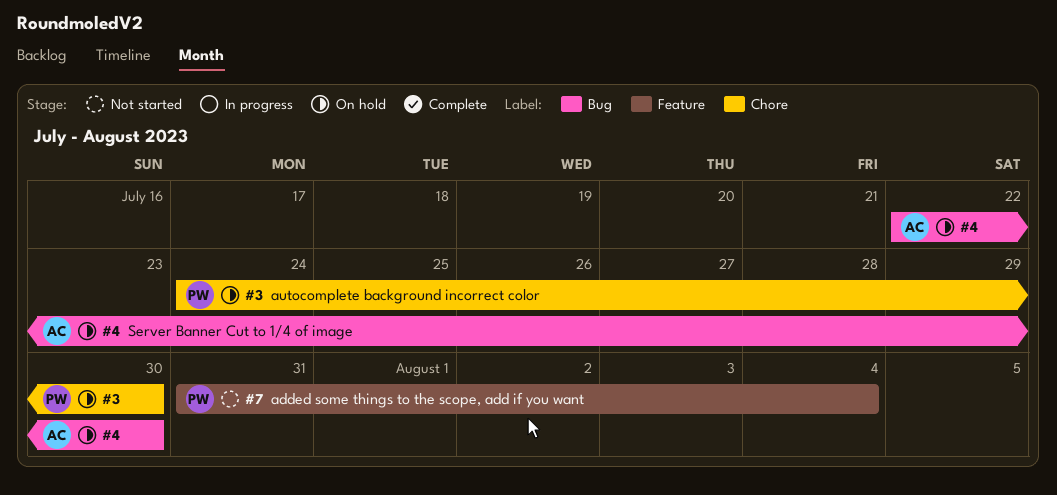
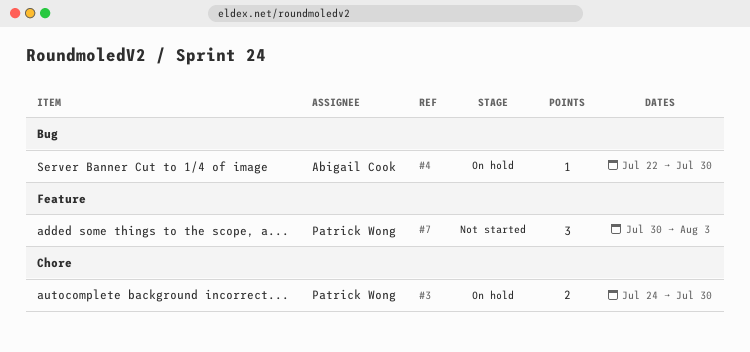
#7, start: Jul 31 -> Jul 30
#7, due: Aug 4 -> Aug 3

